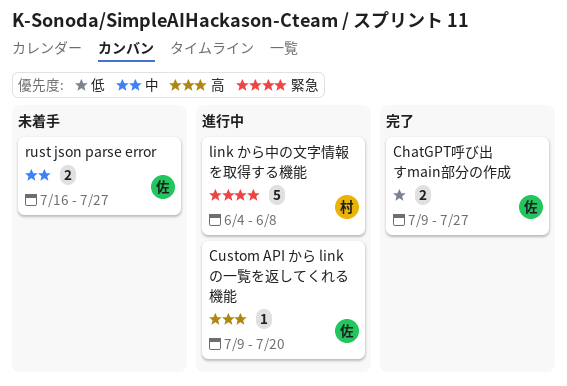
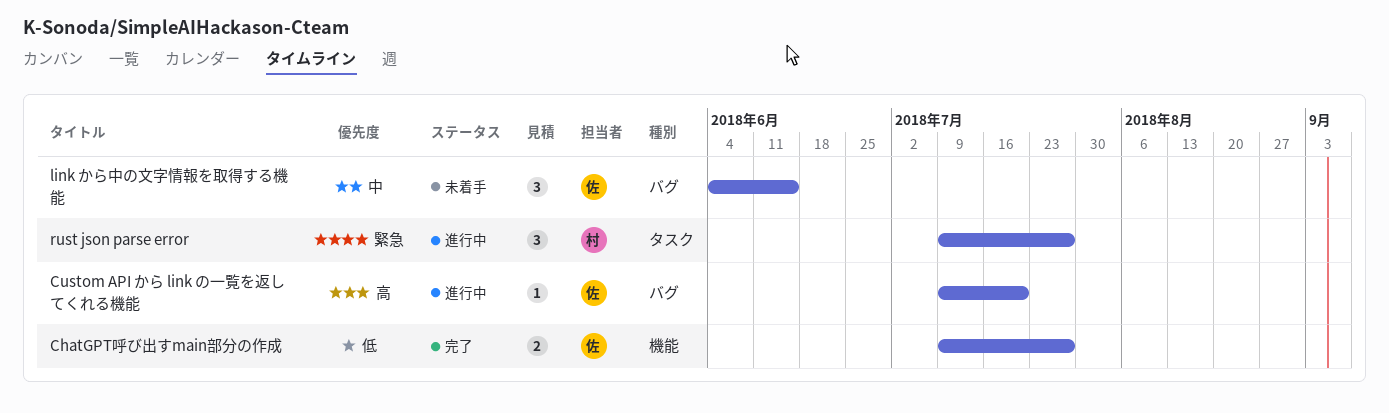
link から中の文字情報を取得する機能, status: 進行中 -> 未着手
link から中の文字情報を取得する機能, owner: 村 -> 佐
link から中の文字情報を取得する機能, priority: 緊急 -> 中
link から中の文字情報を取得する機能, estimate: 5 -> 3
link から中の文字情報を取得する機能, due: Jun 8 -> Jun 15
rust json parse error, status: 未着手 -> 進行中
rust json parse error, owner: 佐 -> 村
rust json parse error, priority: 中 -> 緊急
rust json parse error, estimate: 2 -> 3
rust json parse error, start: Jul 16 -> Jul 9

